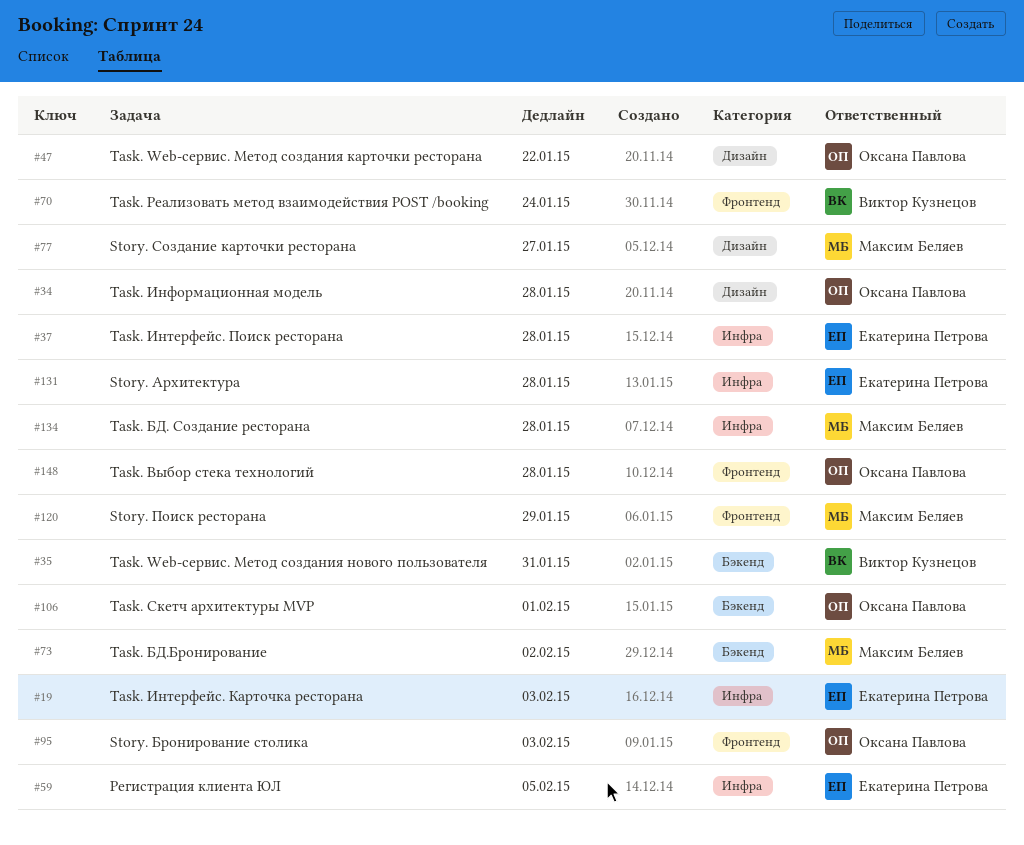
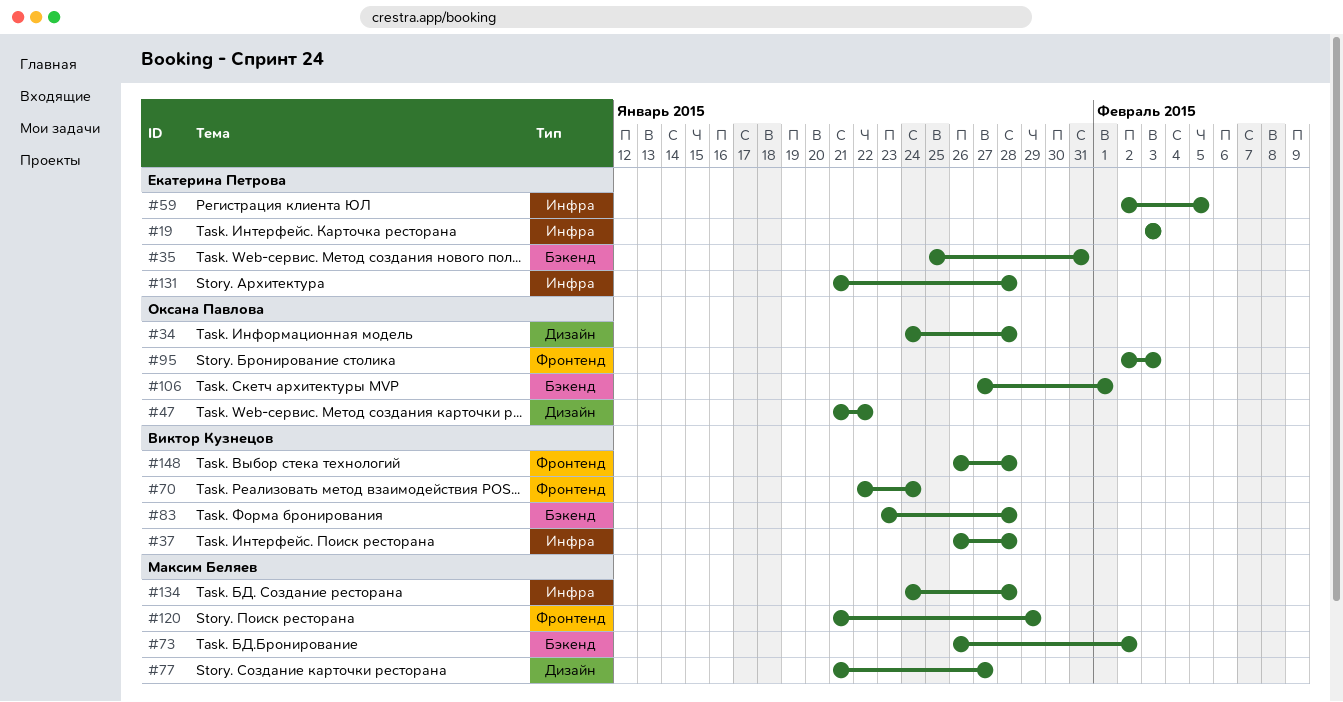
#35, owner: Виктор Кузнецов -> Екатерина Петрова
#37, owner: Екатерина Петрова -> Виктор Кузнецов
#83: none -> present
#148, owner: Оксана Павлова -> Виктор Кузнецов

